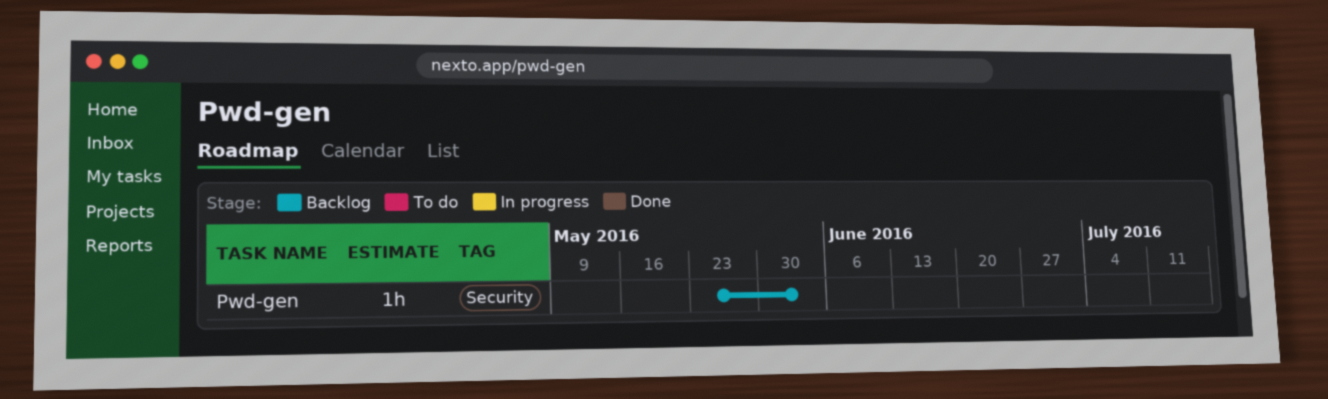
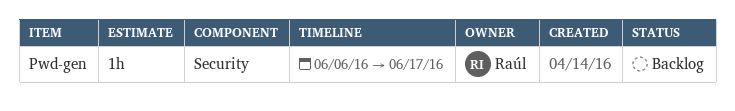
Pwd-gen, start: May 23 -> Jun 6
Pwd-gen, due: Jun 3 -> Jun 17

